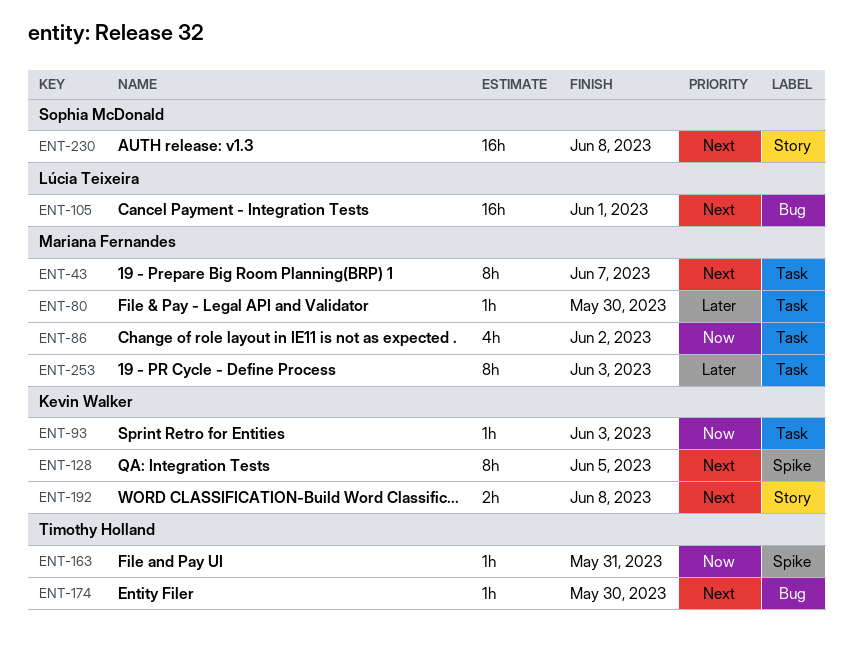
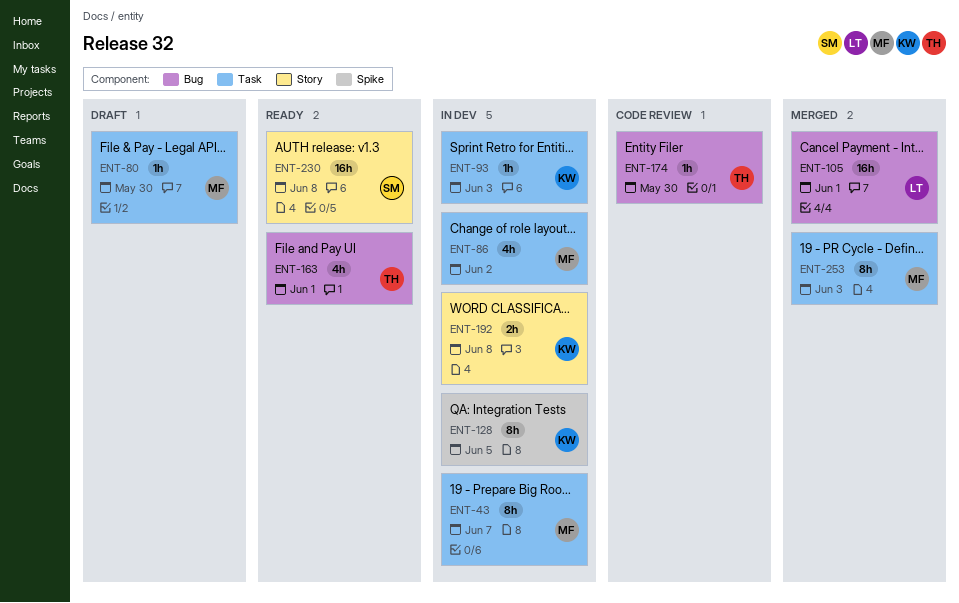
ENT-163, label: Spike -> Bug
ENT-163, estimate: 1h -> 4h
ENT-163, due: May 31 -> Jun 1

